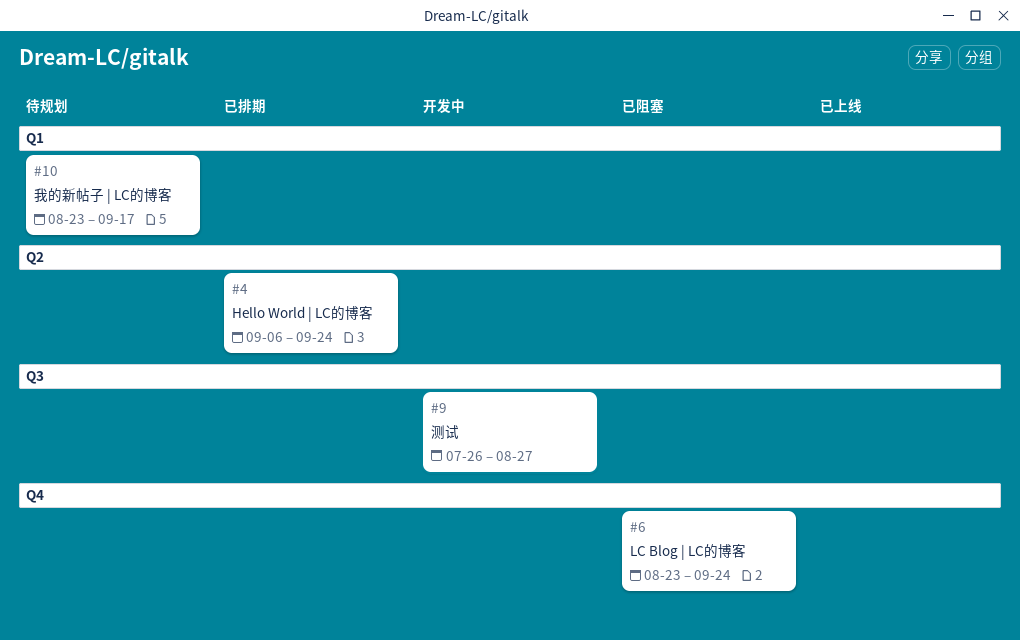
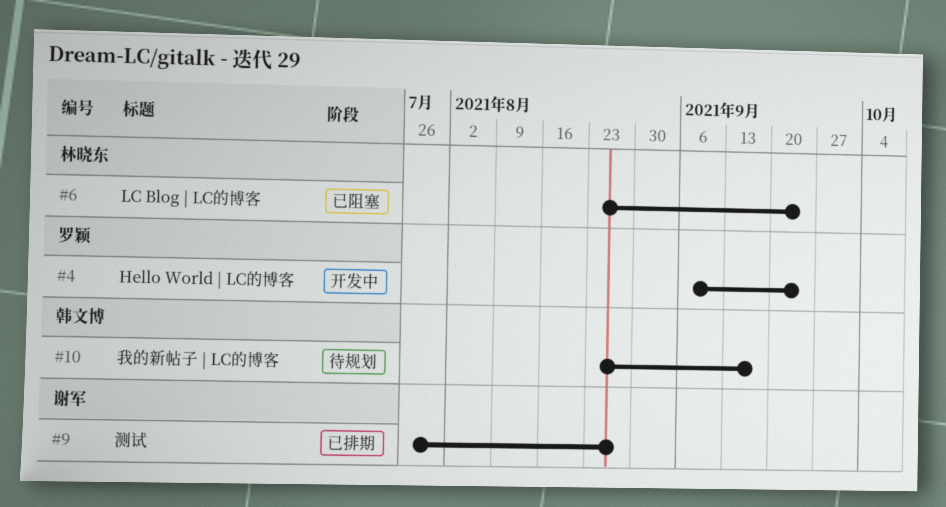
#4, status: 已排期 -> 开发中
#9, status: 开发中 -> 已排期

